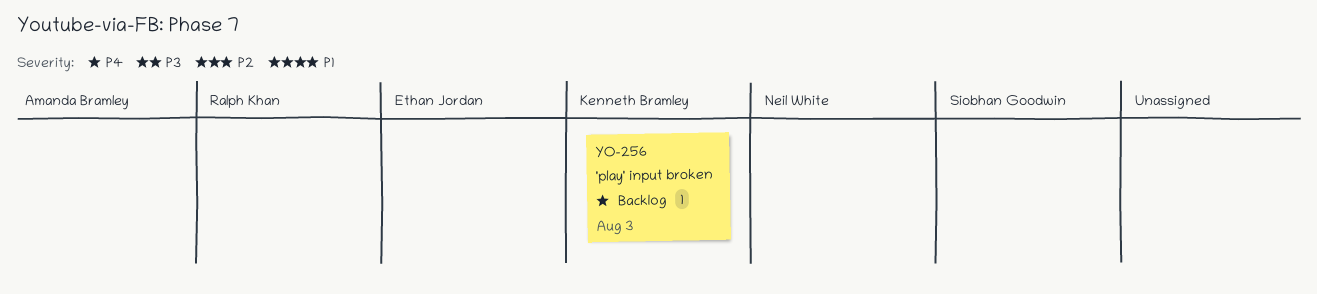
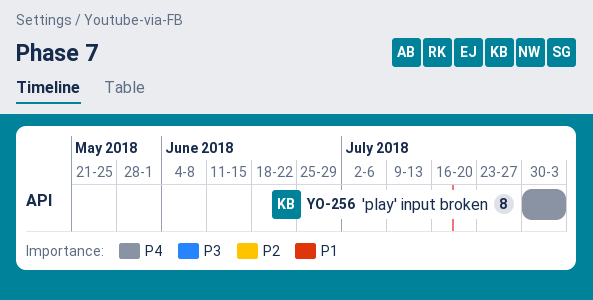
YO-256, estimate: 1 -> 8

